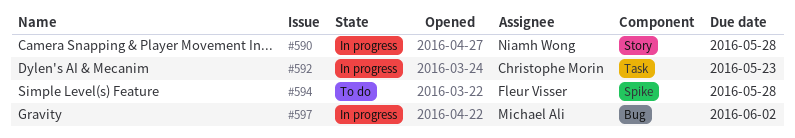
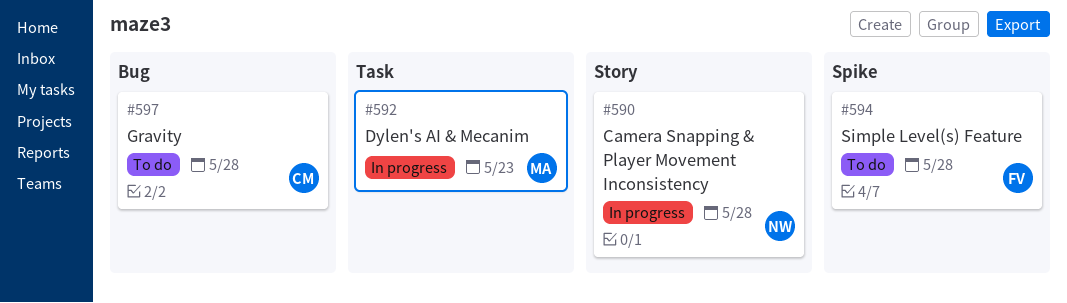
#592, owner: Christophe Morin -> Michael Ali
#597, status: In progress -> To do
#597, owner: Michael Ali -> Christophe Morin
#597, due: Jun 2 -> May 28

